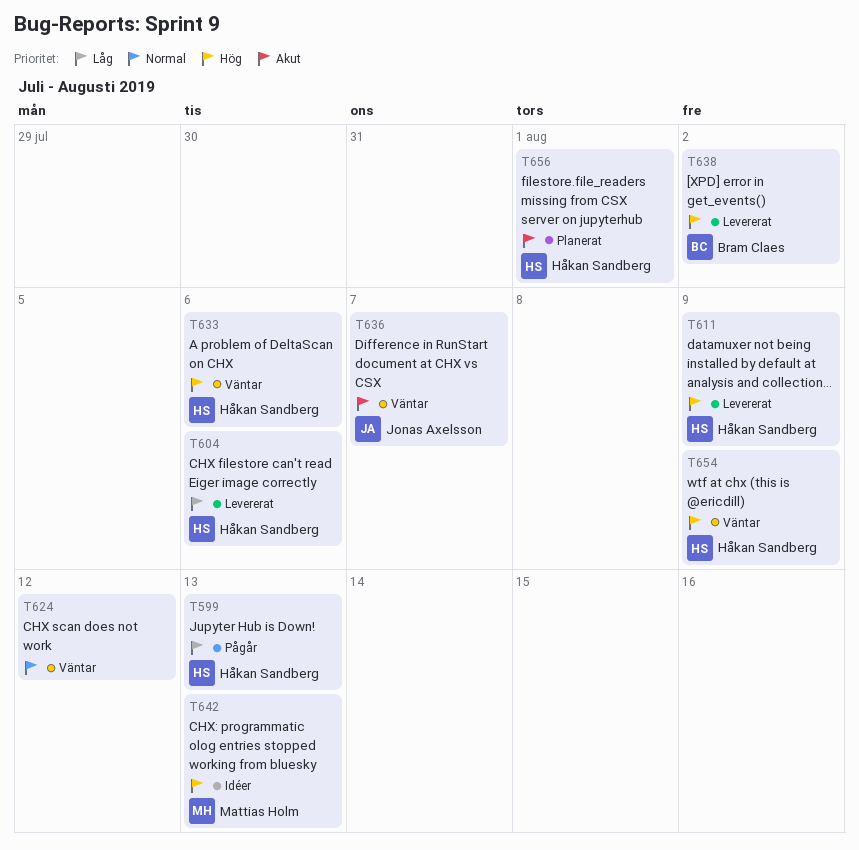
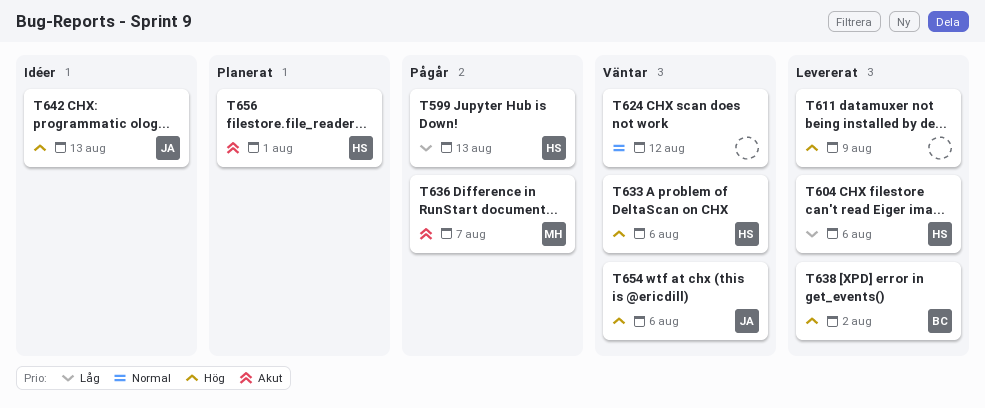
T611, owner: Håkan Sandberg -> none
T636, status: Väntar -> Pågår
T636, owner: Jonas Axelsson -> Mattias Holm
T642, owner: Mattias Holm -> Jonas Axelsson
T654, owner: Håkan Sandberg -> Jonas Axelsson
T654, due: Aug 9 -> Aug 6

